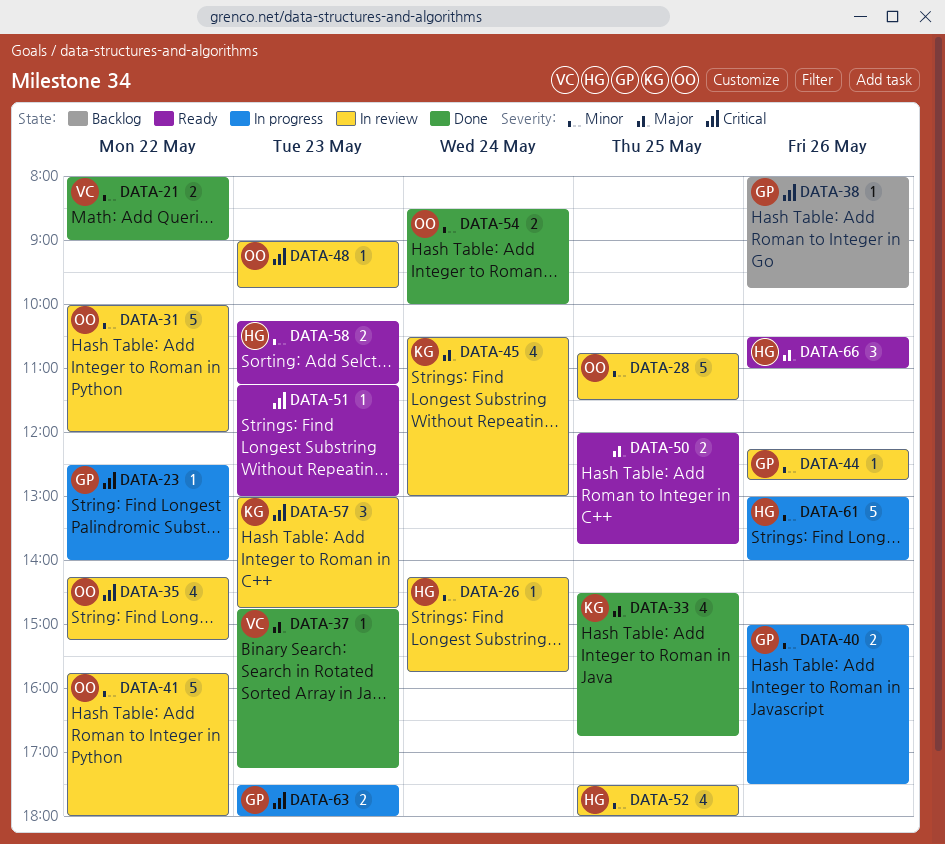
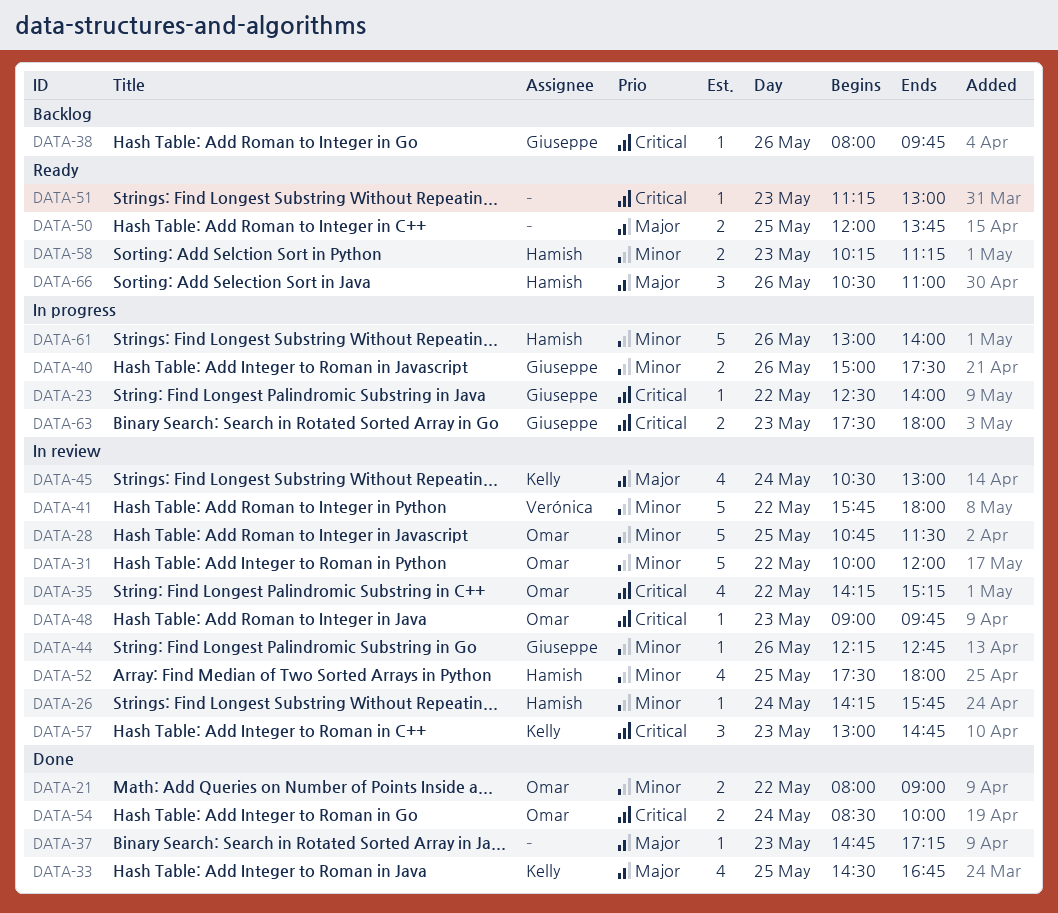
DATA-21, owner: Verónica -> Omar
DATA-37, owner: Verónica -> none
DATA-41, owner: Omar -> Verónica
DATA-54, priority: Minor -> Critical

